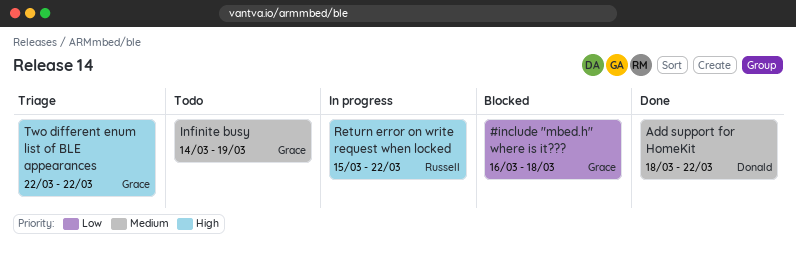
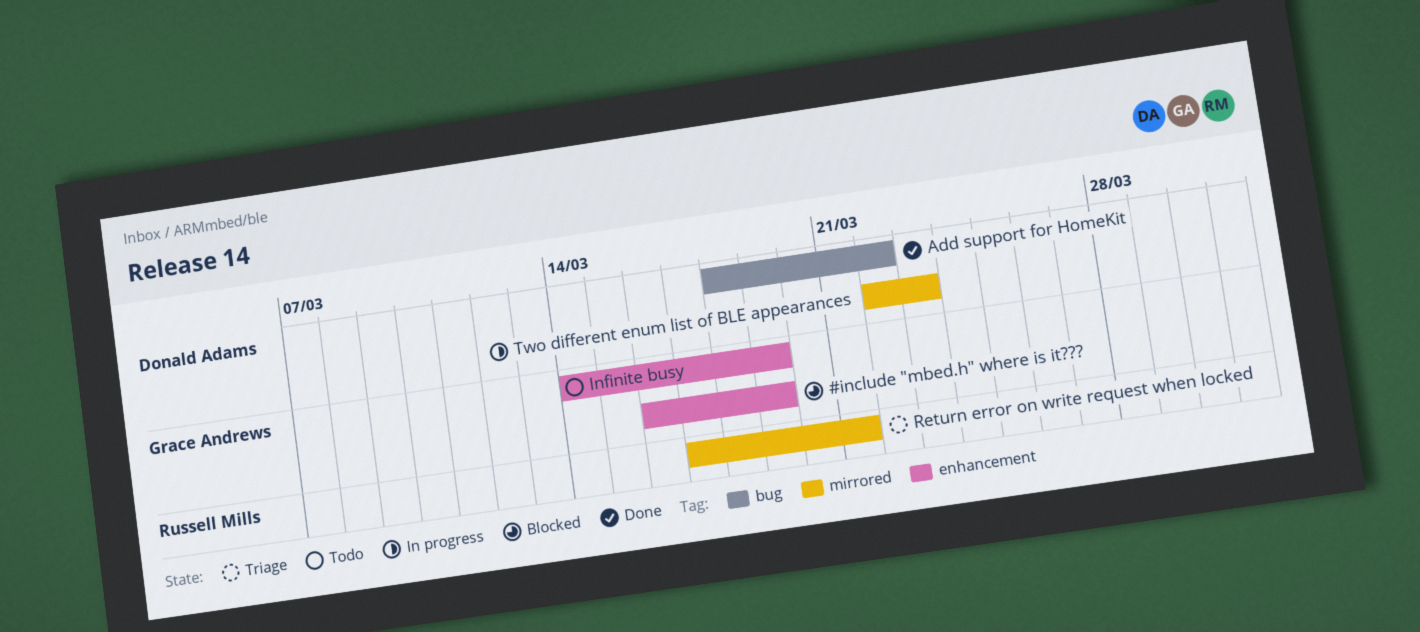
#include "mbed.h" where is it???, due: Mar 18 -> Mar 19
Return error on write request when locked, status: In progress -> Triage
Return error on write request when locked, start: Mar 15 -> Mar 17
Return error on write request when locked, due: Mar 22 -> Mar 21
Two different enum list of BLE appearances, status: Triage -> In progress
Two different enum list of BLE appearances, owner: Grace Andrews -> Donald Adams
Two different enum list of BLE appearances, due: Mar 22 -> Mar 23

